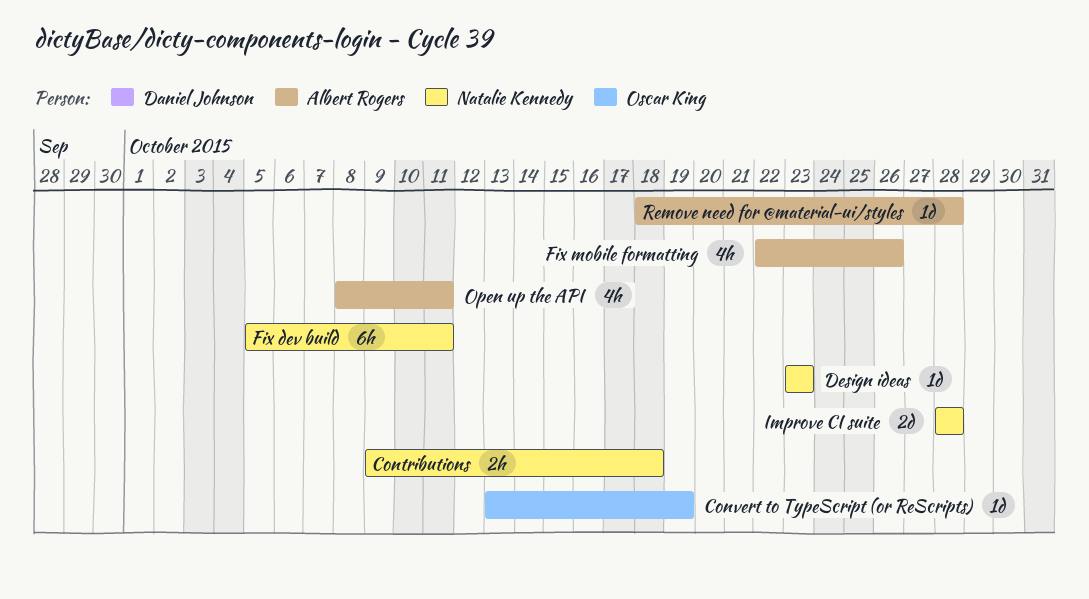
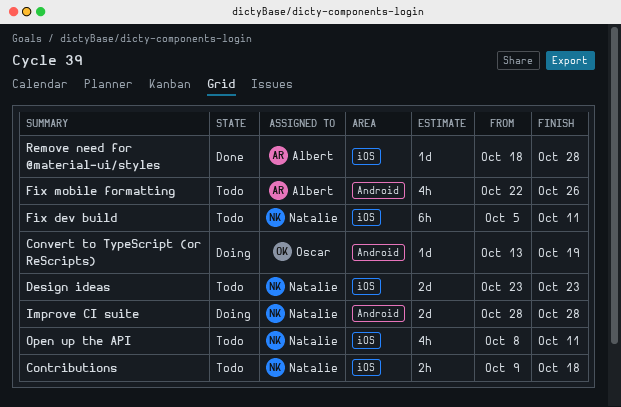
Design ideas, estimate: 1d -> 2d
Open up the API, owner: Albert Rogers -> Natalie Kennedy

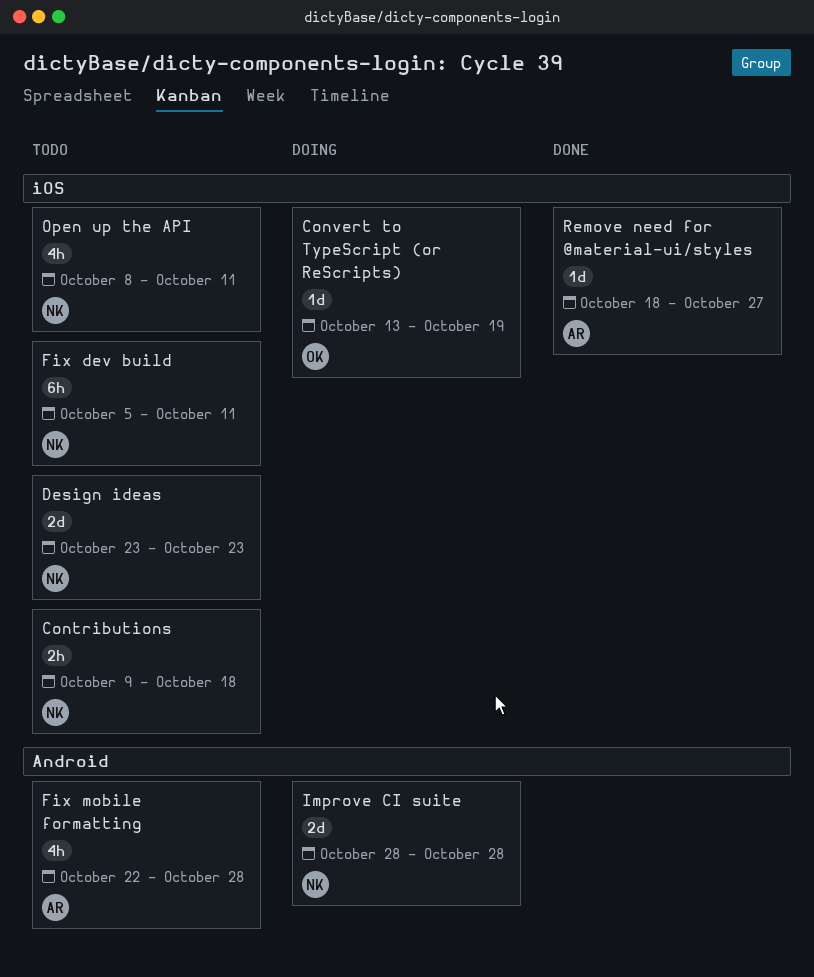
Convert to TypeScript (or ReScripts), label: Android -> iOS
Fix mobile formatting, due: Oct 26 -> Oct 28
Remove need for @material-ui/styles, due: Oct 28 -> Oct 27

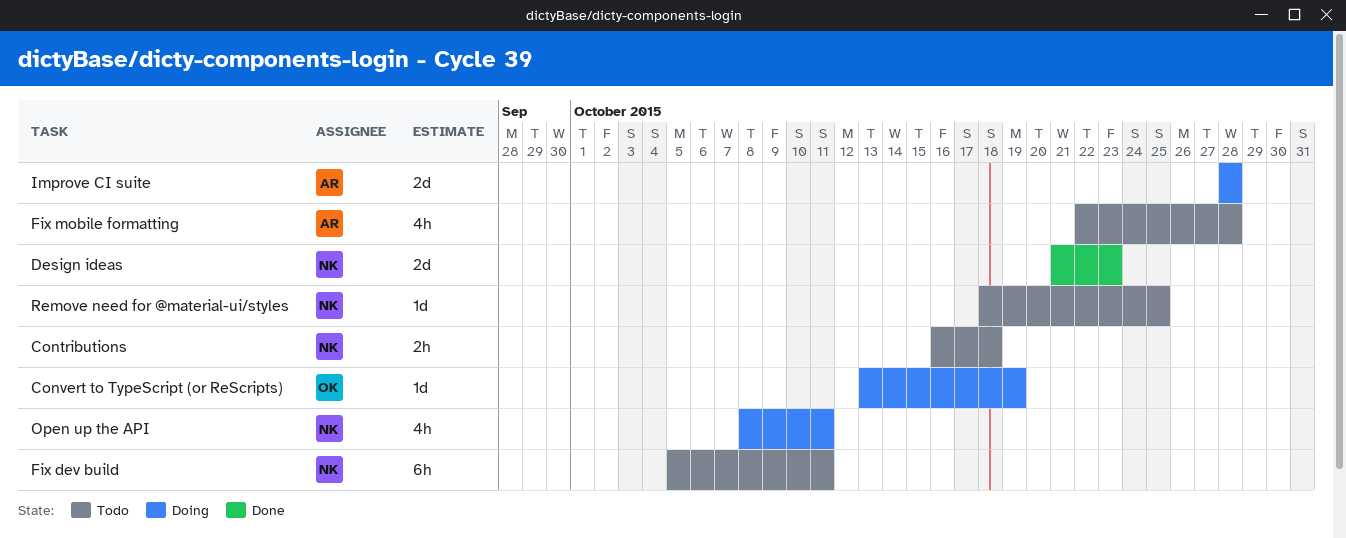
Contributions, start: Oct 9 -> Oct 16
Design ideas, status: Todo -> Done
Design ideas, start: Oct 23 -> Oct 21
Improve CI suite, owner: NK -> AR
Open up the API, status: Todo -> Doing
Remove need for @material-ui/styles, status: Done -> Todo
Remove need for @material-ui/styles, owner: AR -> NK
Remove need for @material-ui/styles, due: Oct 27 -> Oct 25

